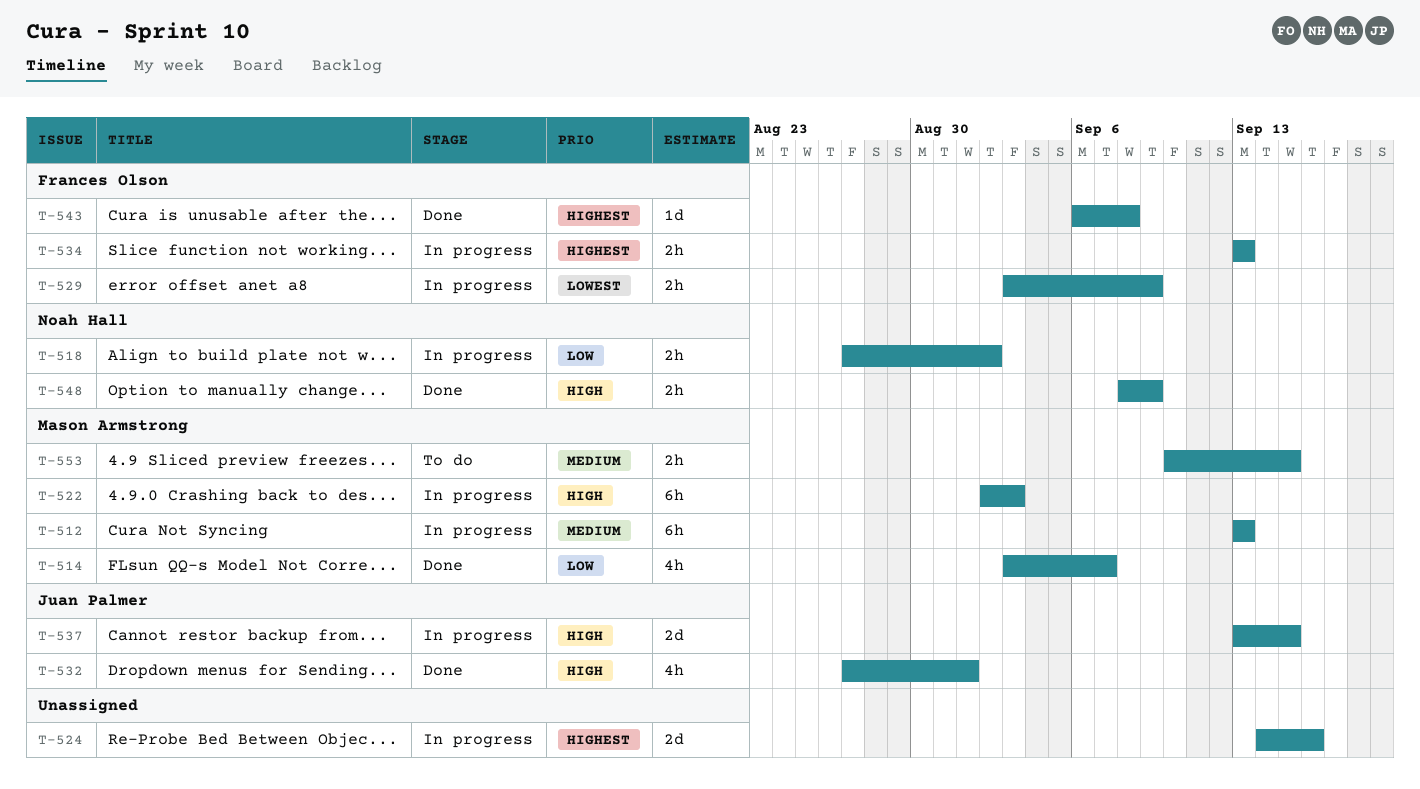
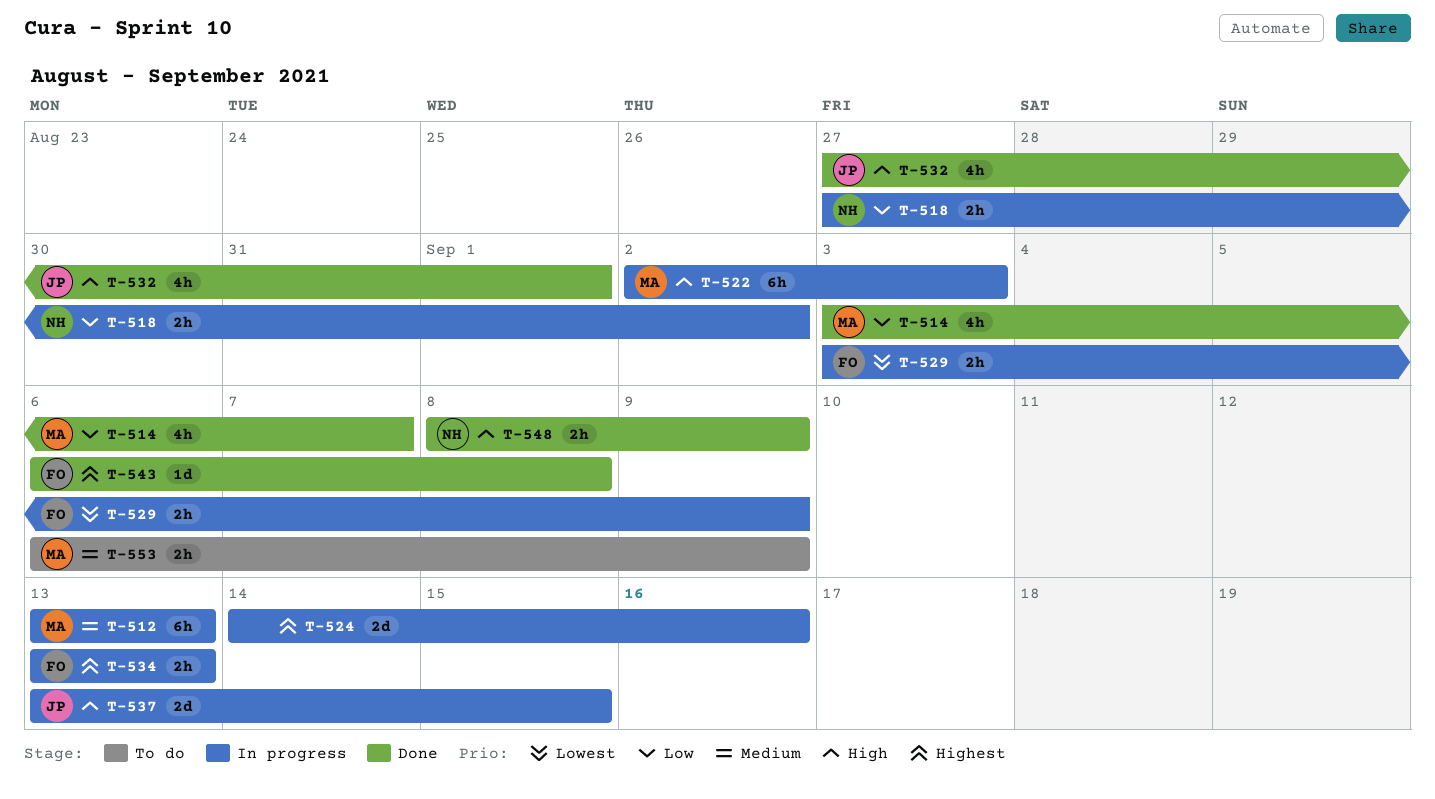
T-553, start: Sep 10 -> Sep 6
T-553, due: Sep 15 -> Sep 9

